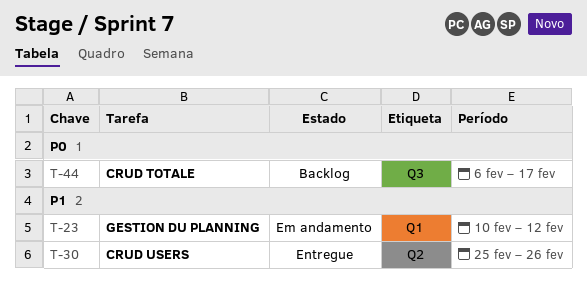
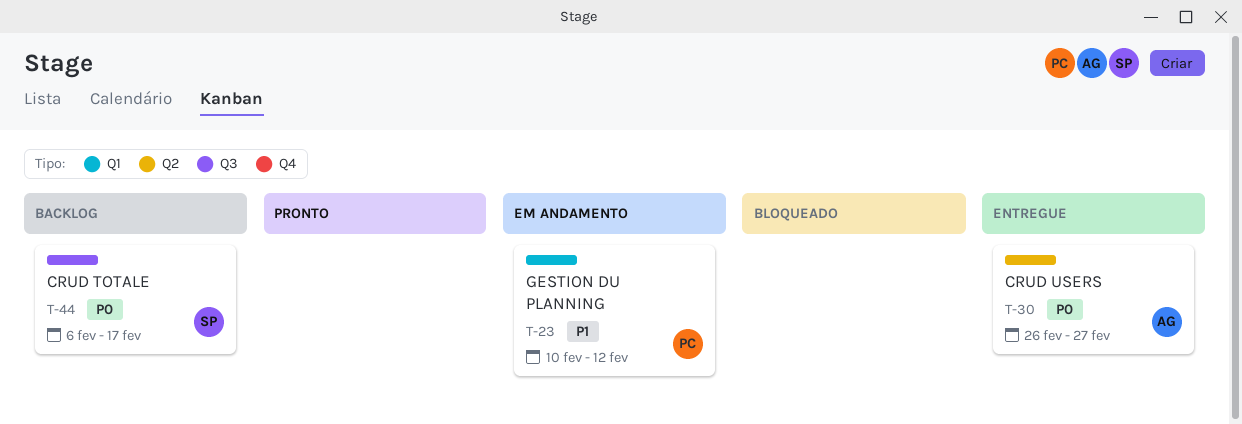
T-30, priority: P1 -> P0
T-30, start: Feb 25 -> Feb 26
T-30, due: Feb 26 -> Feb 27

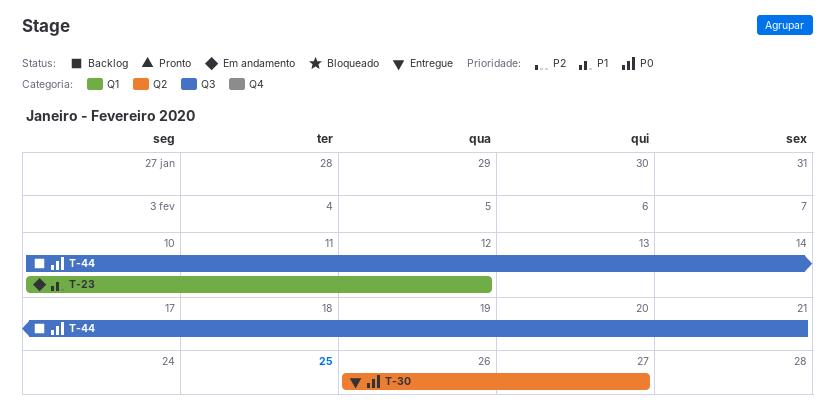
T-44, start: Feb 6 -> Feb 10
T-44, due: Feb 17 -> Feb 21

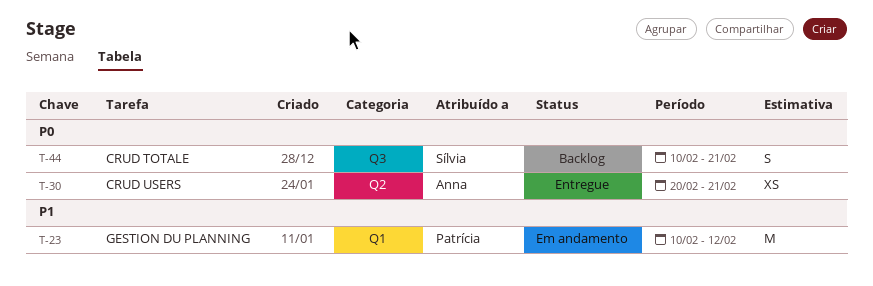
T-30, start: Feb 26 -> Feb 20
T-30, due: Feb 27 -> Feb 21

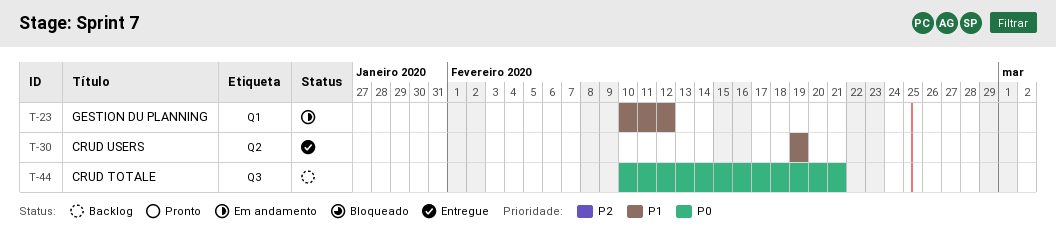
T-30, priority: P0 -> P1
T-30, start: Feb 20 -> Feb 19
T-30, due: Feb 21 -> Feb 19

